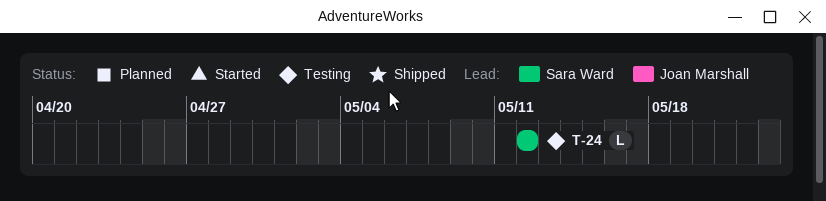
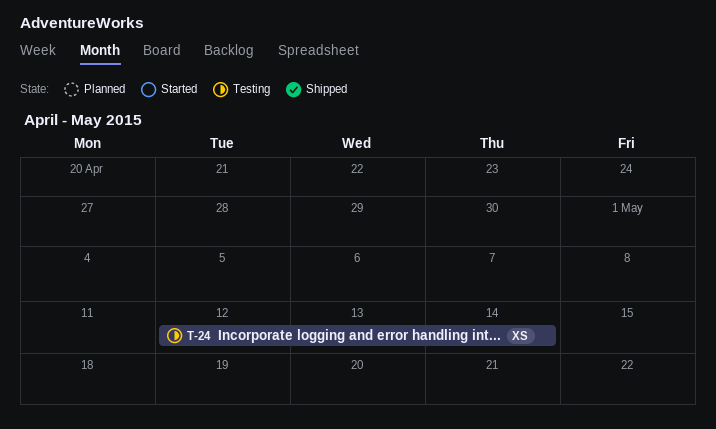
T-24, estimate: L -> XS
T-24, due: May 12 -> May 14

